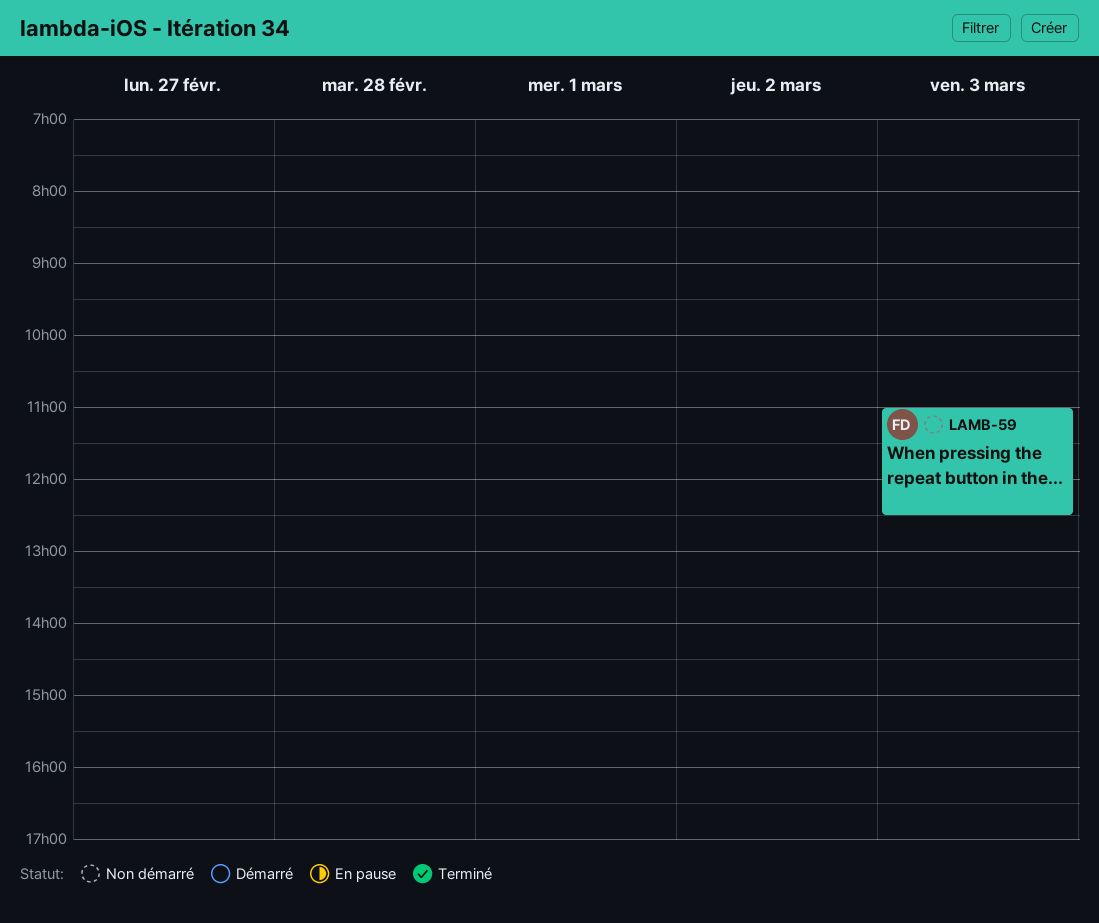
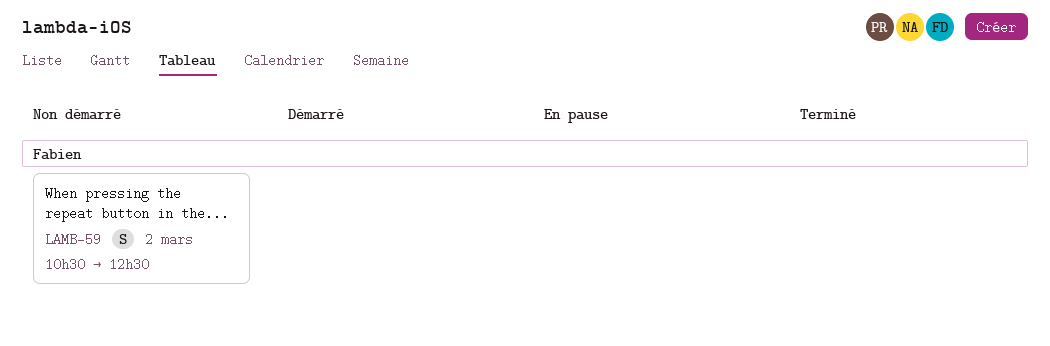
LAMB-59, day: Mar 3 -> Mar 2
LAMB-59, begins: 11:00 -> 10:30

